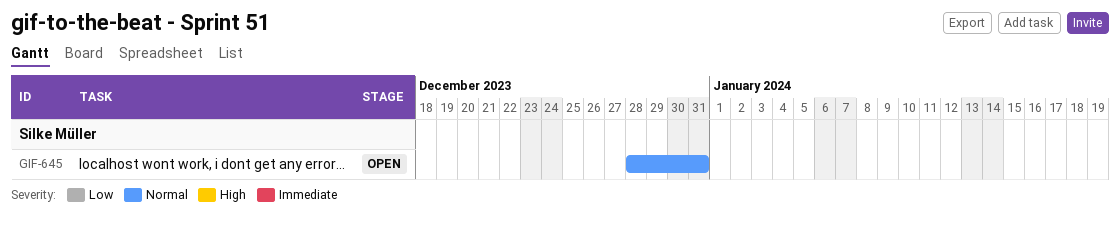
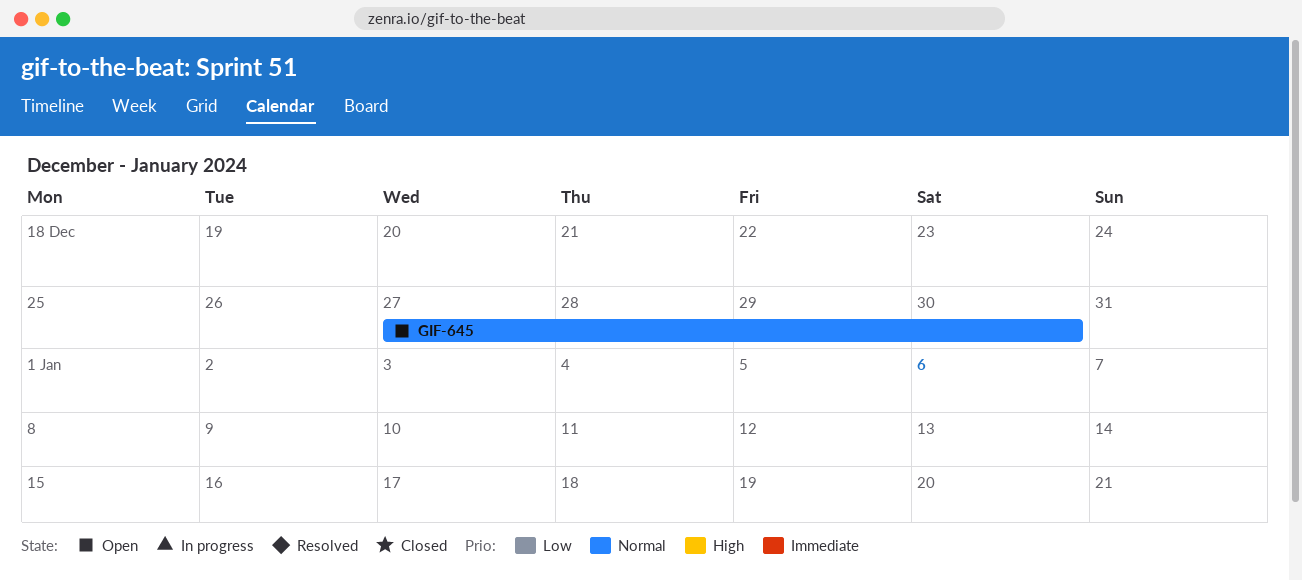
GIF-645, start: Dec 28 -> Dec 27
GIF-645, due: Dec 31 -> Dec 30

